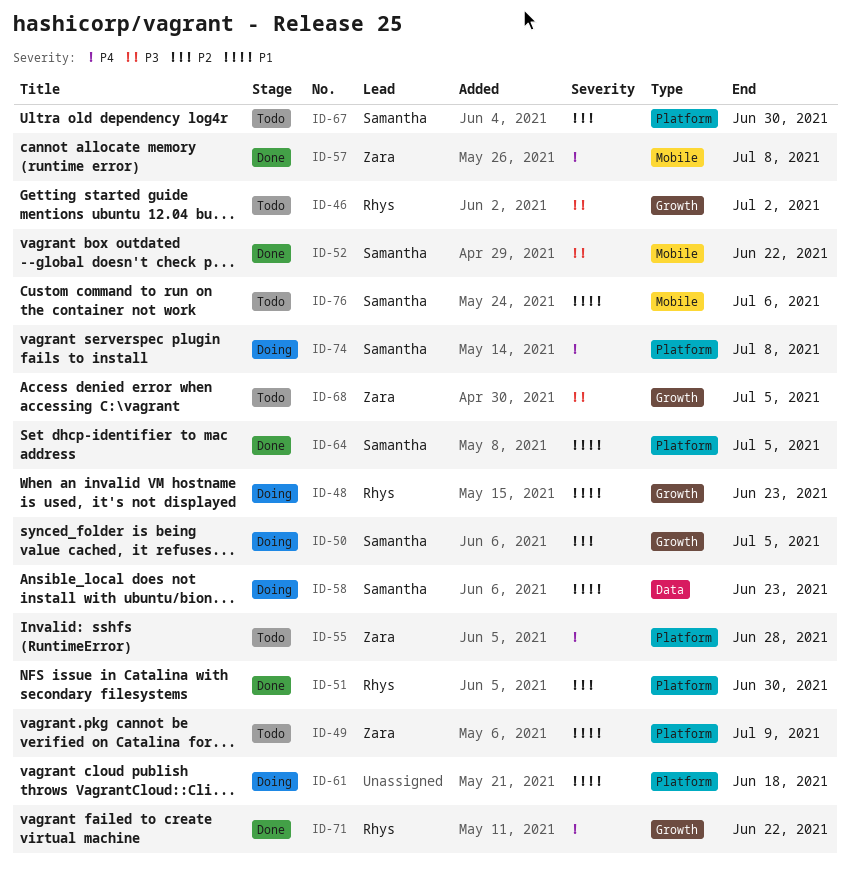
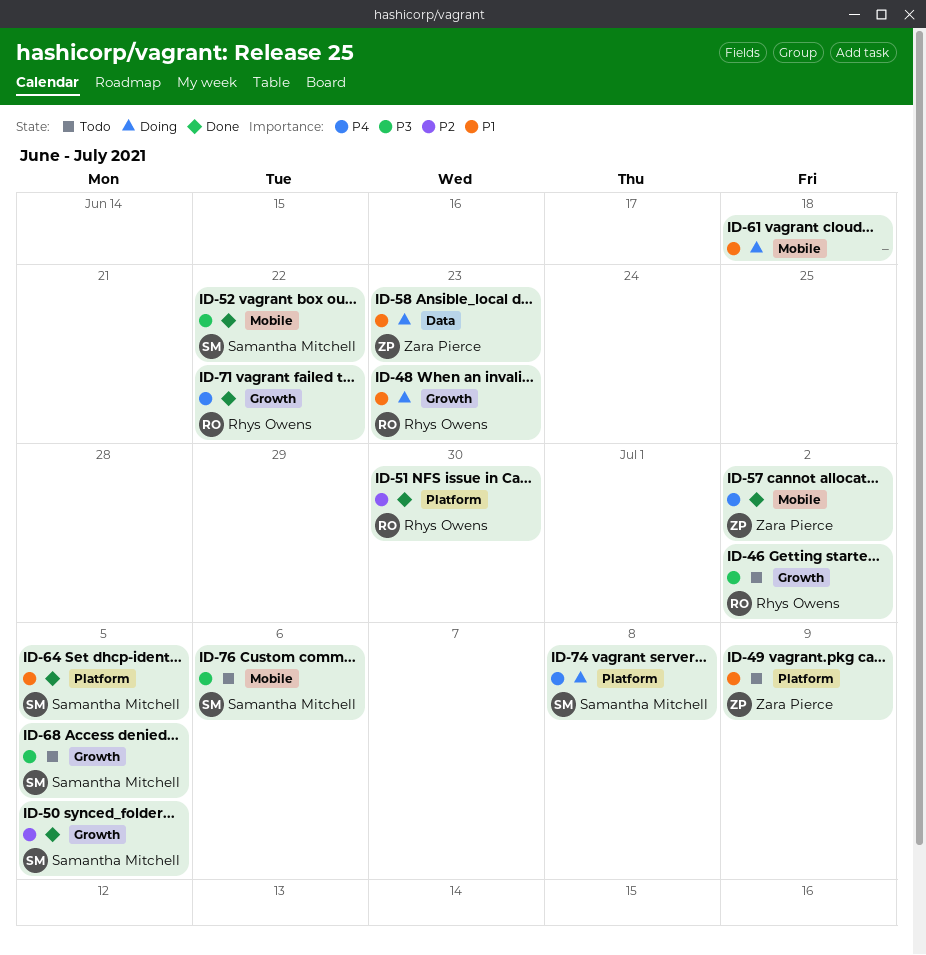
ID-50, status: Doing -> Done
ID-55: present -> none
ID-57, due: Jul 8 -> Jul 2
ID-58, owner: Samantha Mitchell -> Zara Pierce
ID-61, label: Platform -> Mobile
ID-67: present -> none
ID-68, owner: Zara Pierce -> Samantha Mitchell
ID-76, priority: P1 -> P3

